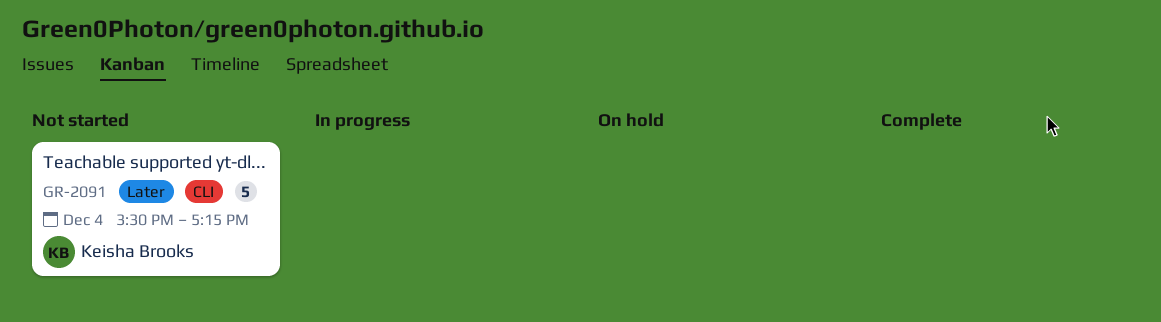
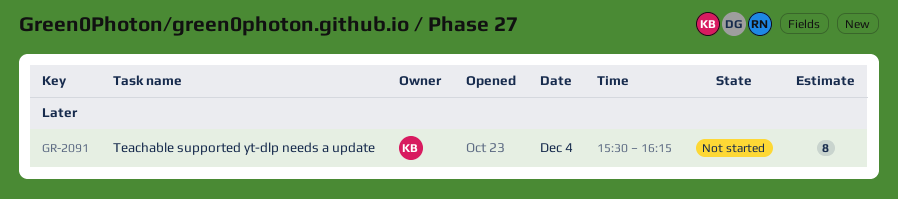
GR-2091, estimate: 5 -> 8
GR-2091, ends: 17:15 -> 16:15

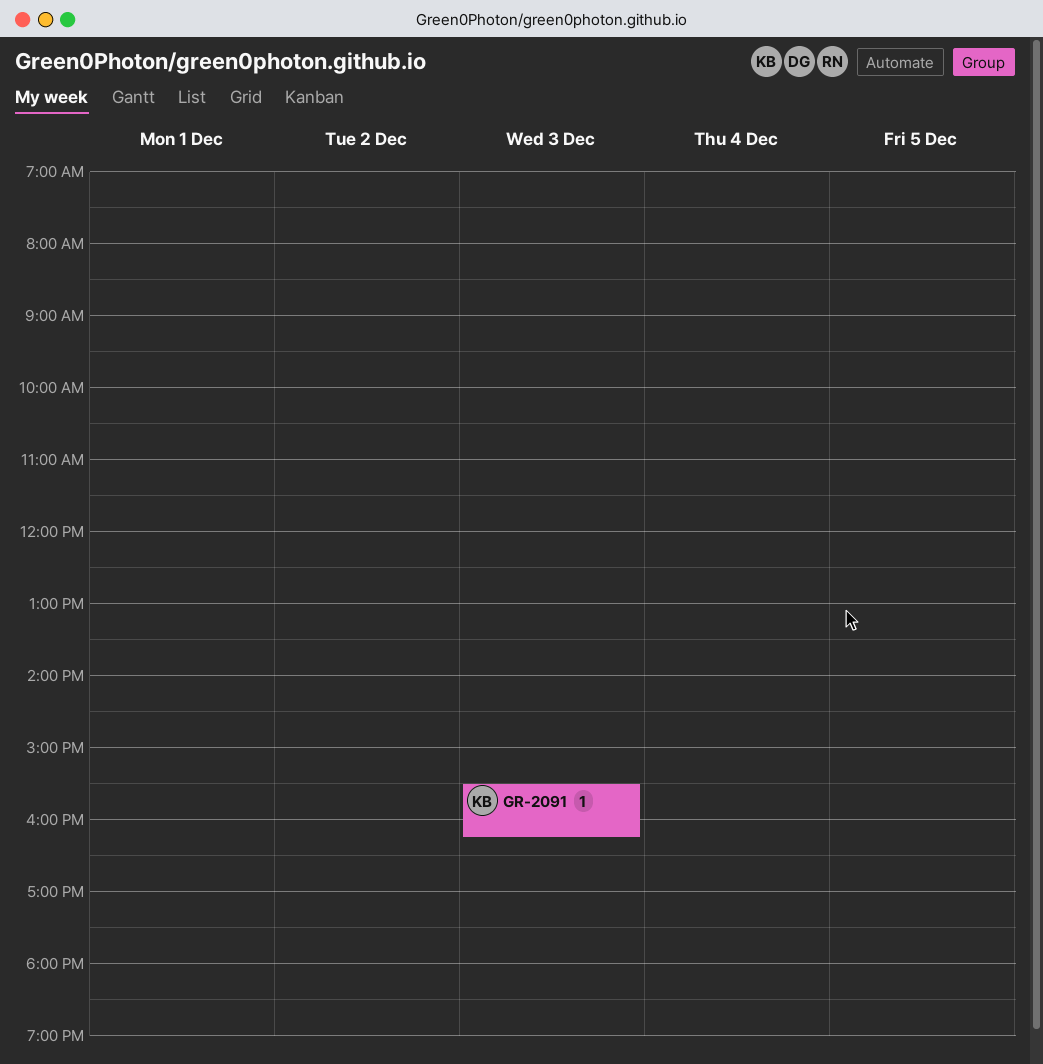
GR-2091, estimate: 8 -> 1
GR-2091, day: Dec 4 -> Dec 3

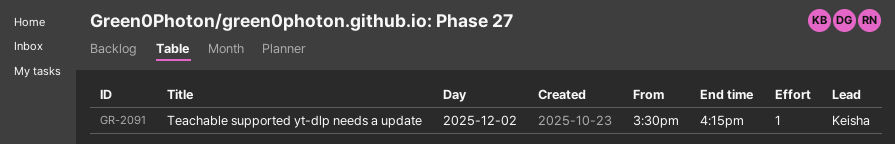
GR-2091, day: Dec 3 -> Dec 2

